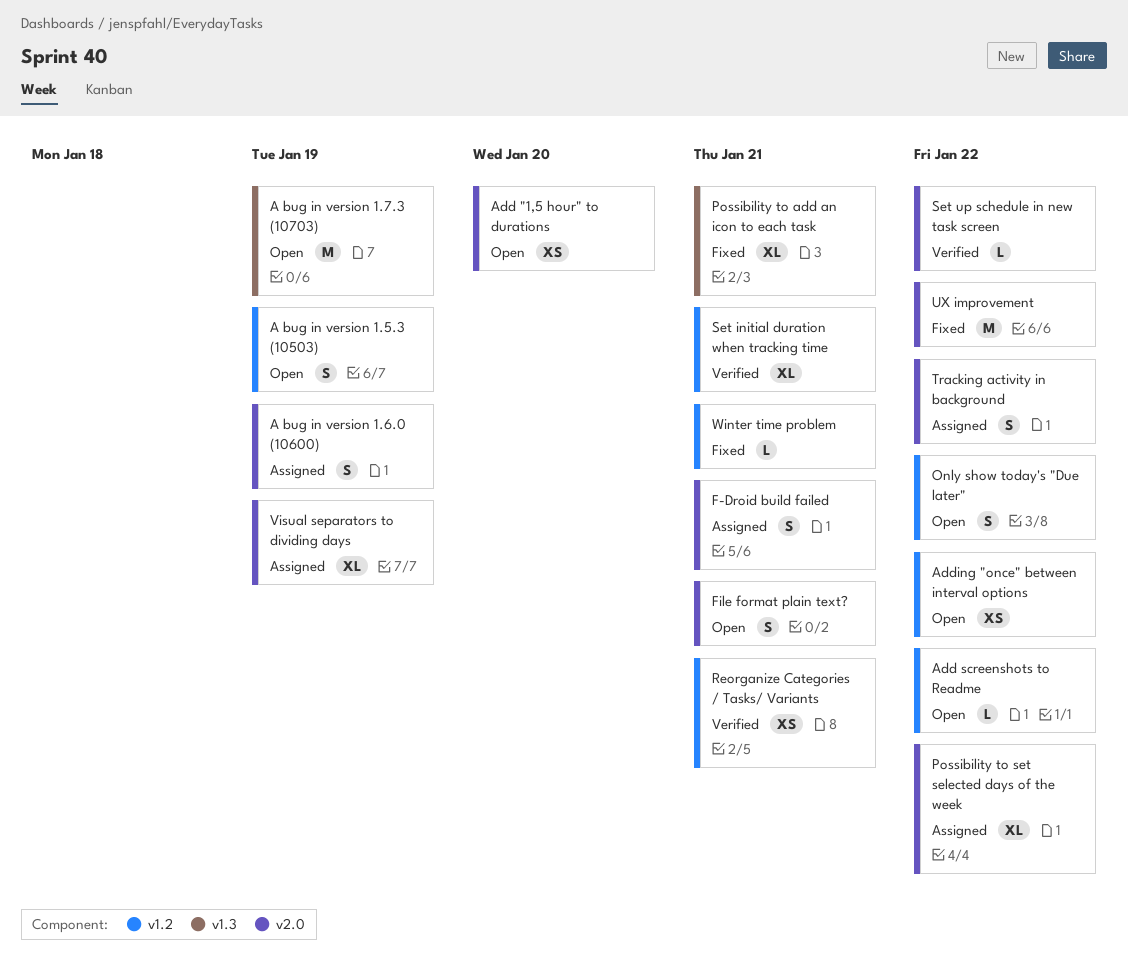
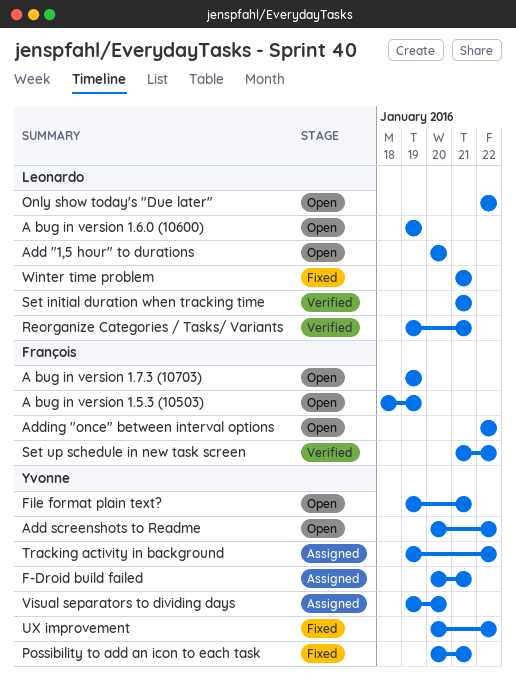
A bug in version 1.6.0 (10600), status: Assigned -> Open
Possibility to set selected days of the week: present -> none
Visual separators to dividing days, due: Jan 19 -> Jan 20

